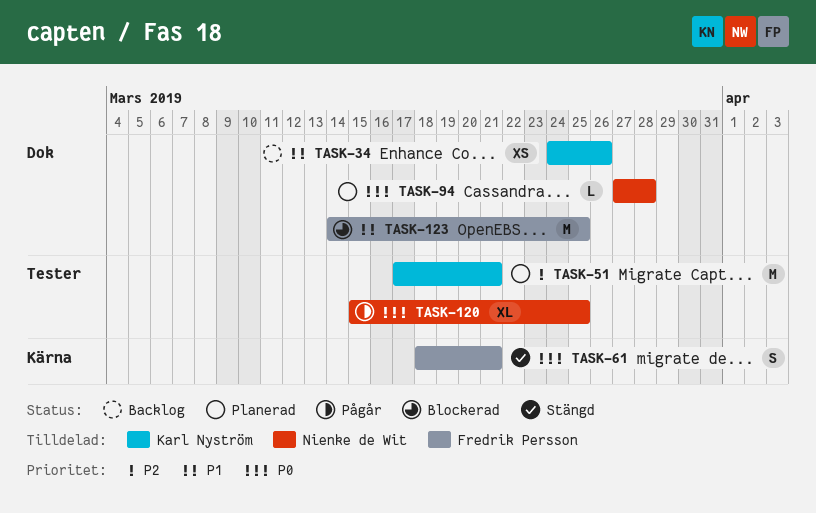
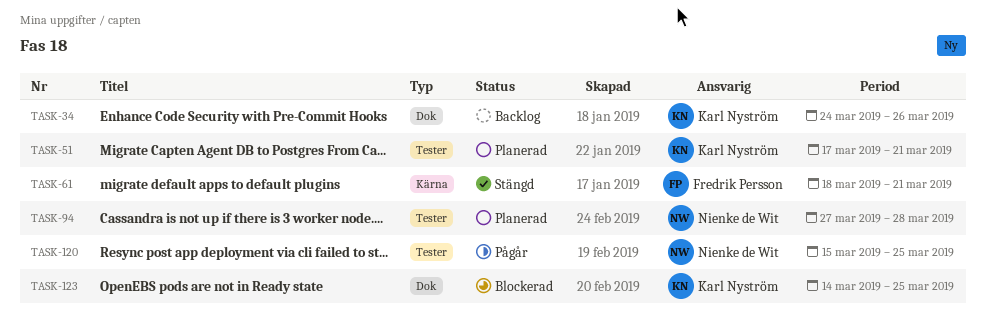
TASK-94, label: Dok -> Tester
TASK-123, owner: Fredrik Persson -> Karl Nyström

